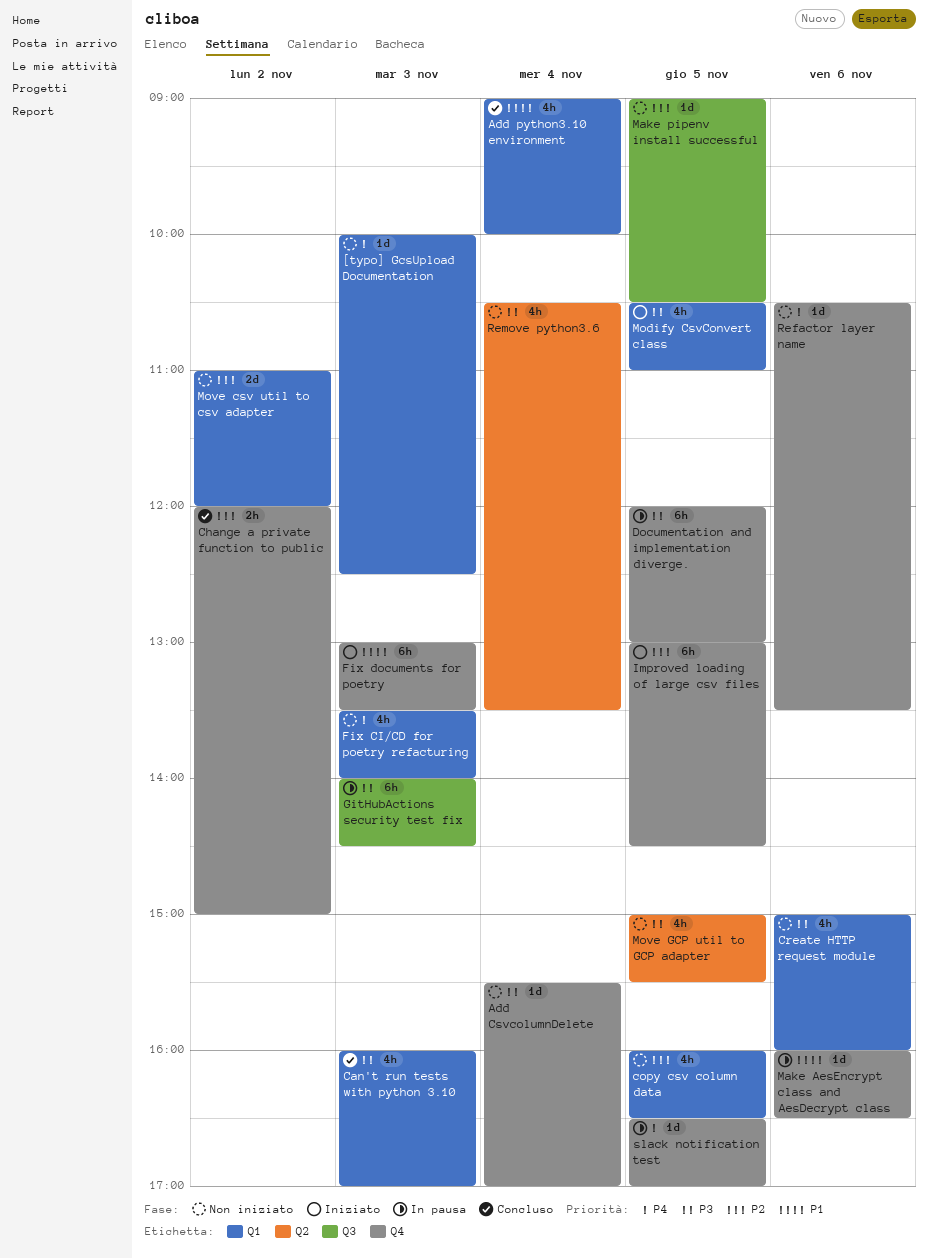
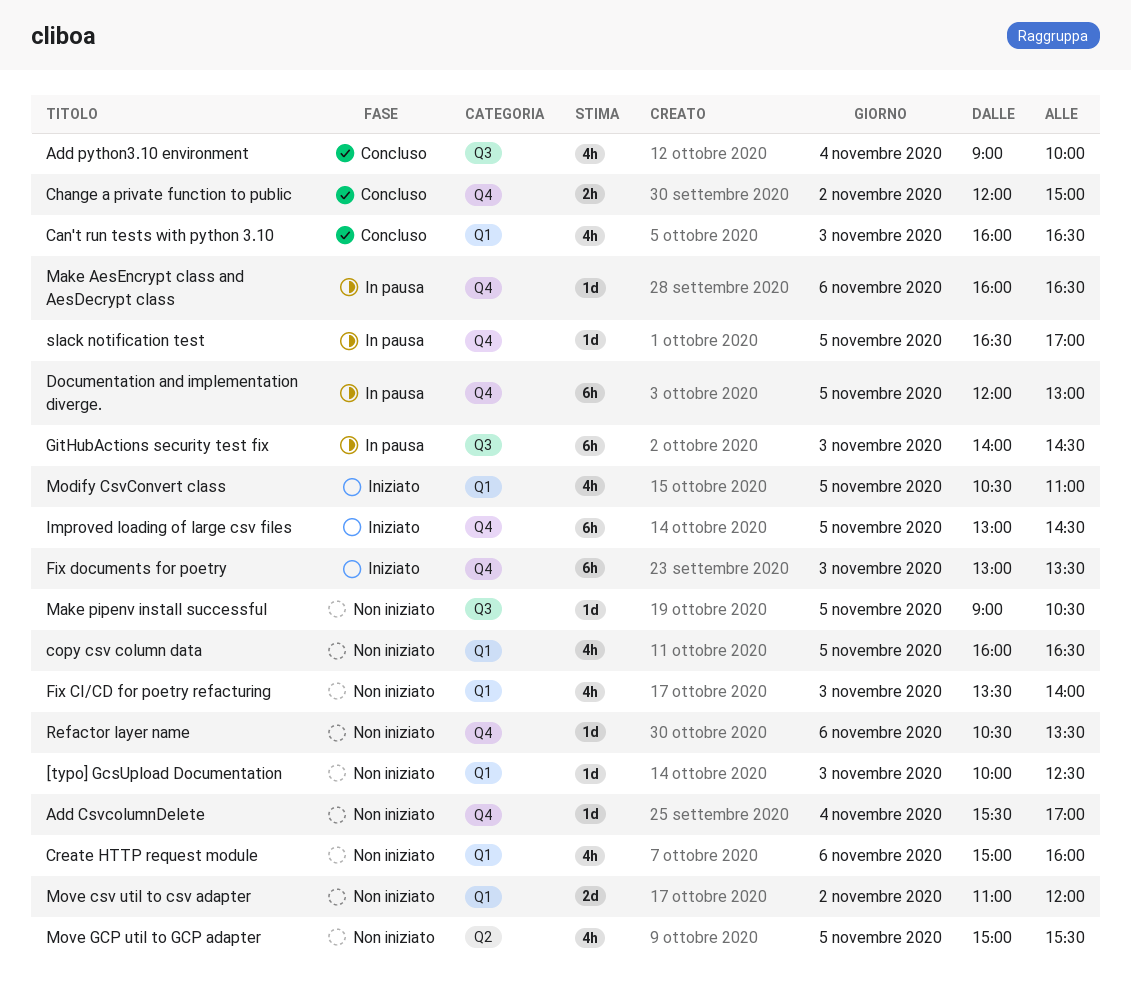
Add python3.10 environment, label: Q1 -> Q3
Can't run tests with python 3.10, ends: 17:00 -> 16:30
Remove python3.6: present -> none

